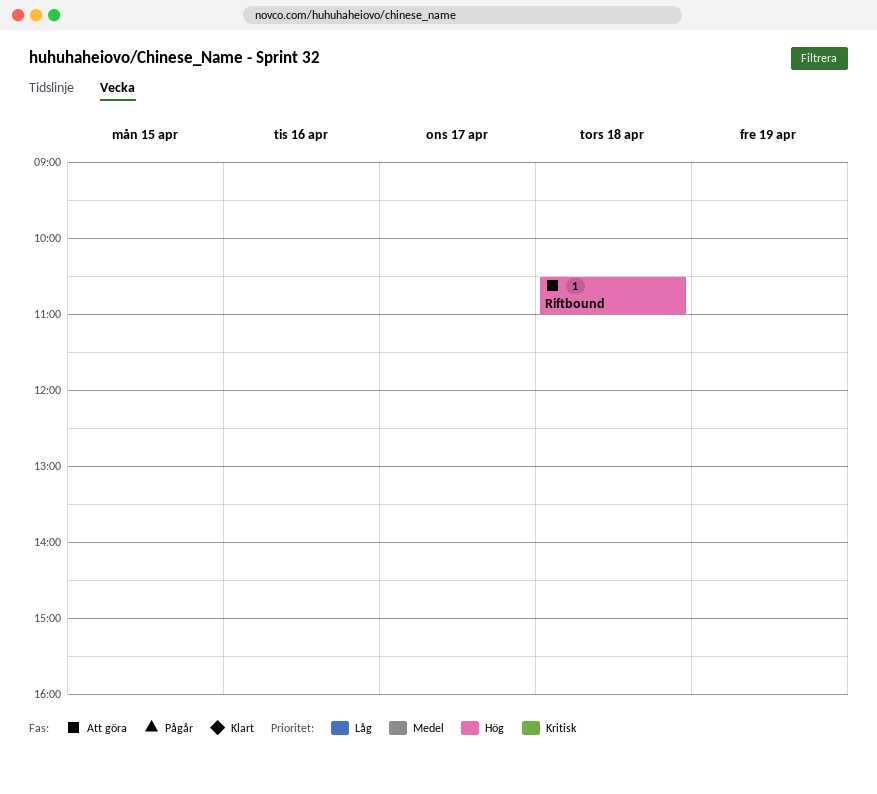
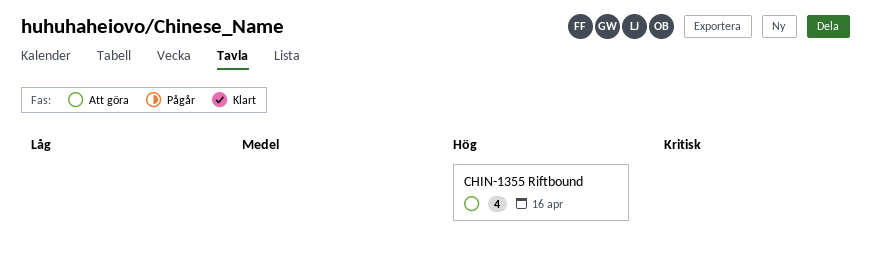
Riftbound, estimate: 1 -> 4
Riftbound, day: Apr 18 -> Apr 16

